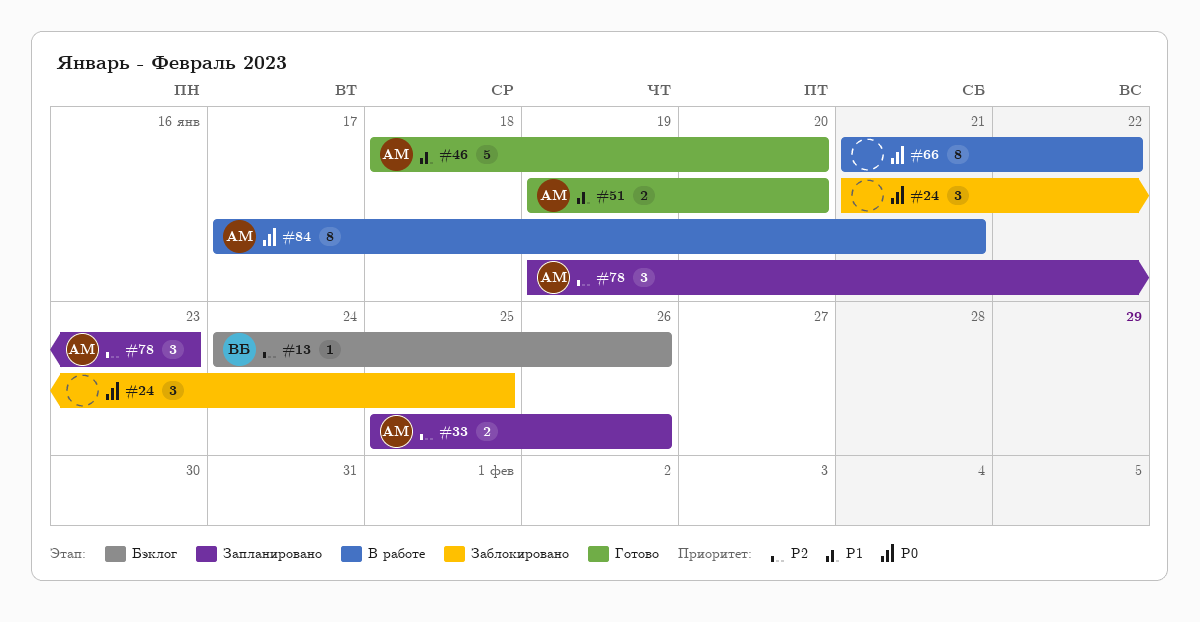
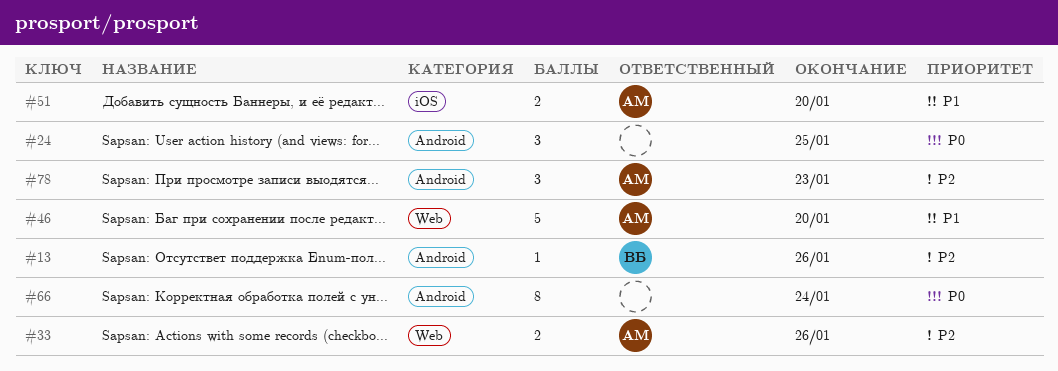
#66, due: Jan 22 -> Jan 24
#84: present -> none

